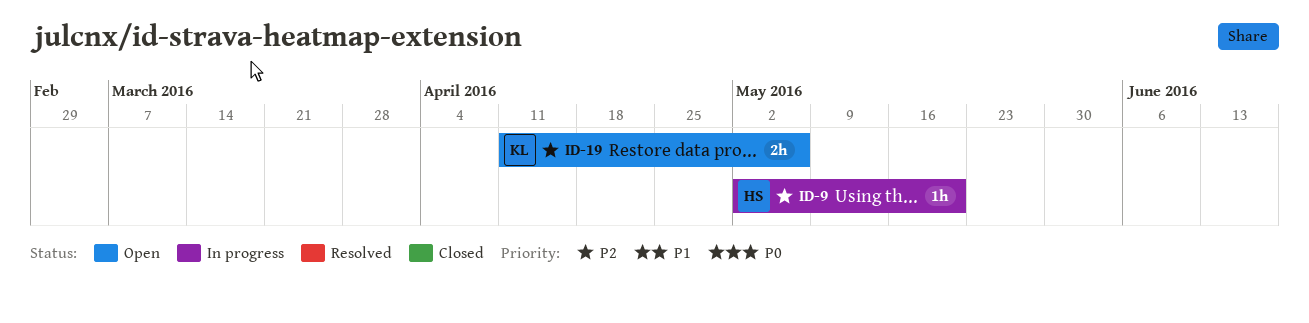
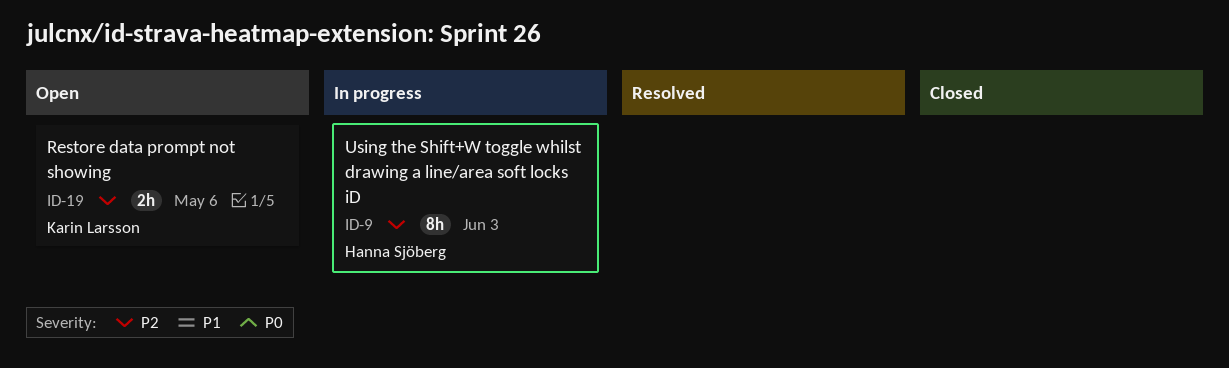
ID-9, estimate: 1h -> 8h
ID-9, due: May 20 -> Jun 3

